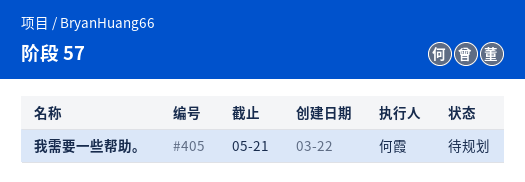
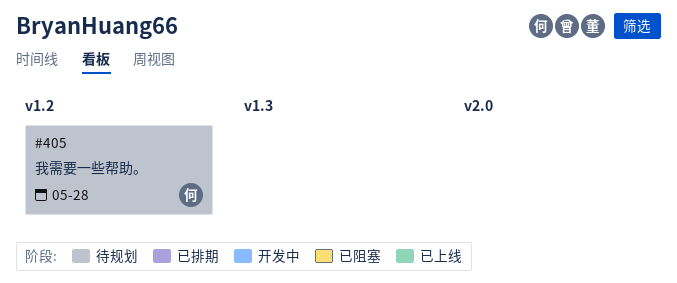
#405, due: May 21 -> May 28

